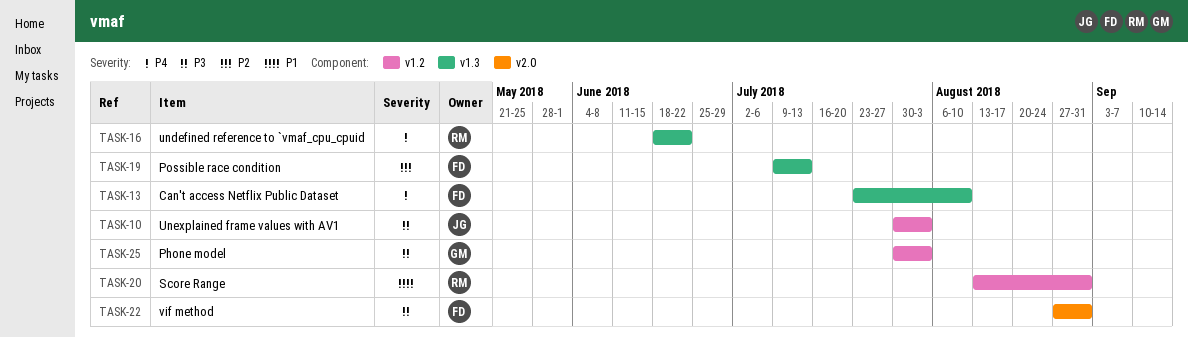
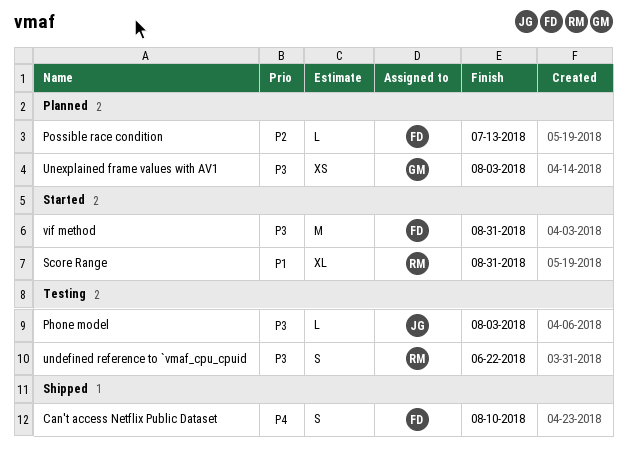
Phone model, owner: GM -> JG
undefined reference to `vmaf_cpu_cpuid, priority: P4 -> P3
Unexplained frame values with AV1, owner: JG -> GM

